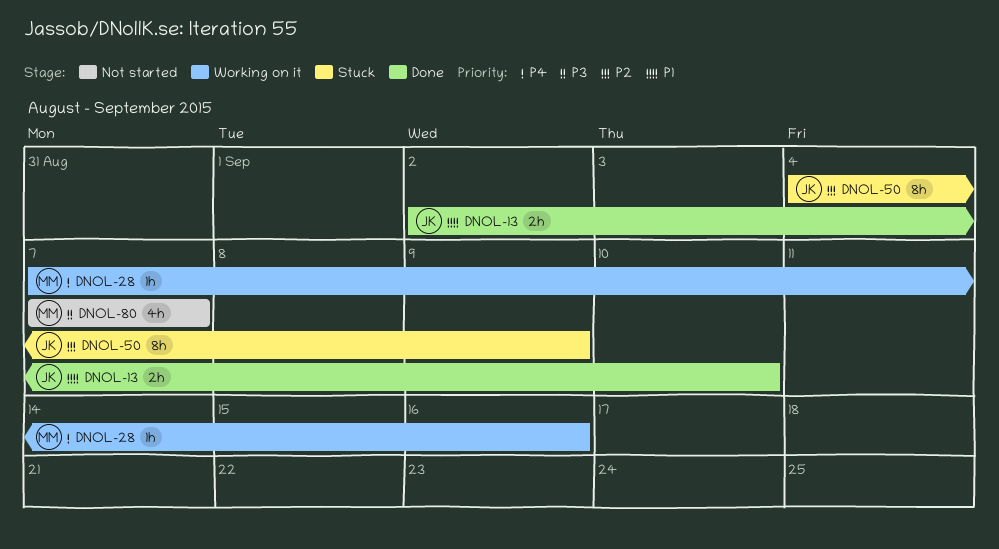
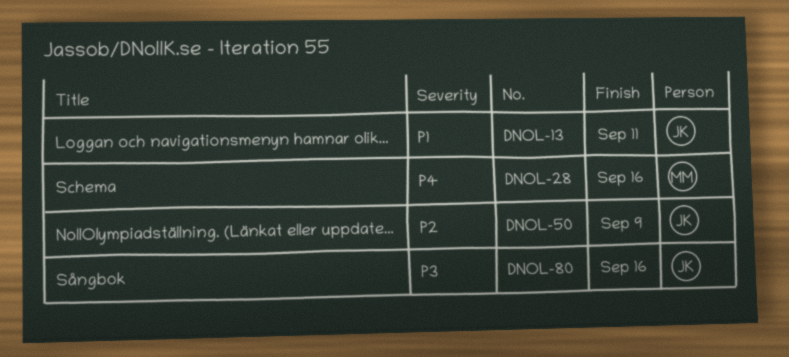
DNOL-13, due: Sep 10 -> Sep 11
DNOL-80, owner: MM -> JK
DNOL-80, due: Sep 7 -> Sep 16

